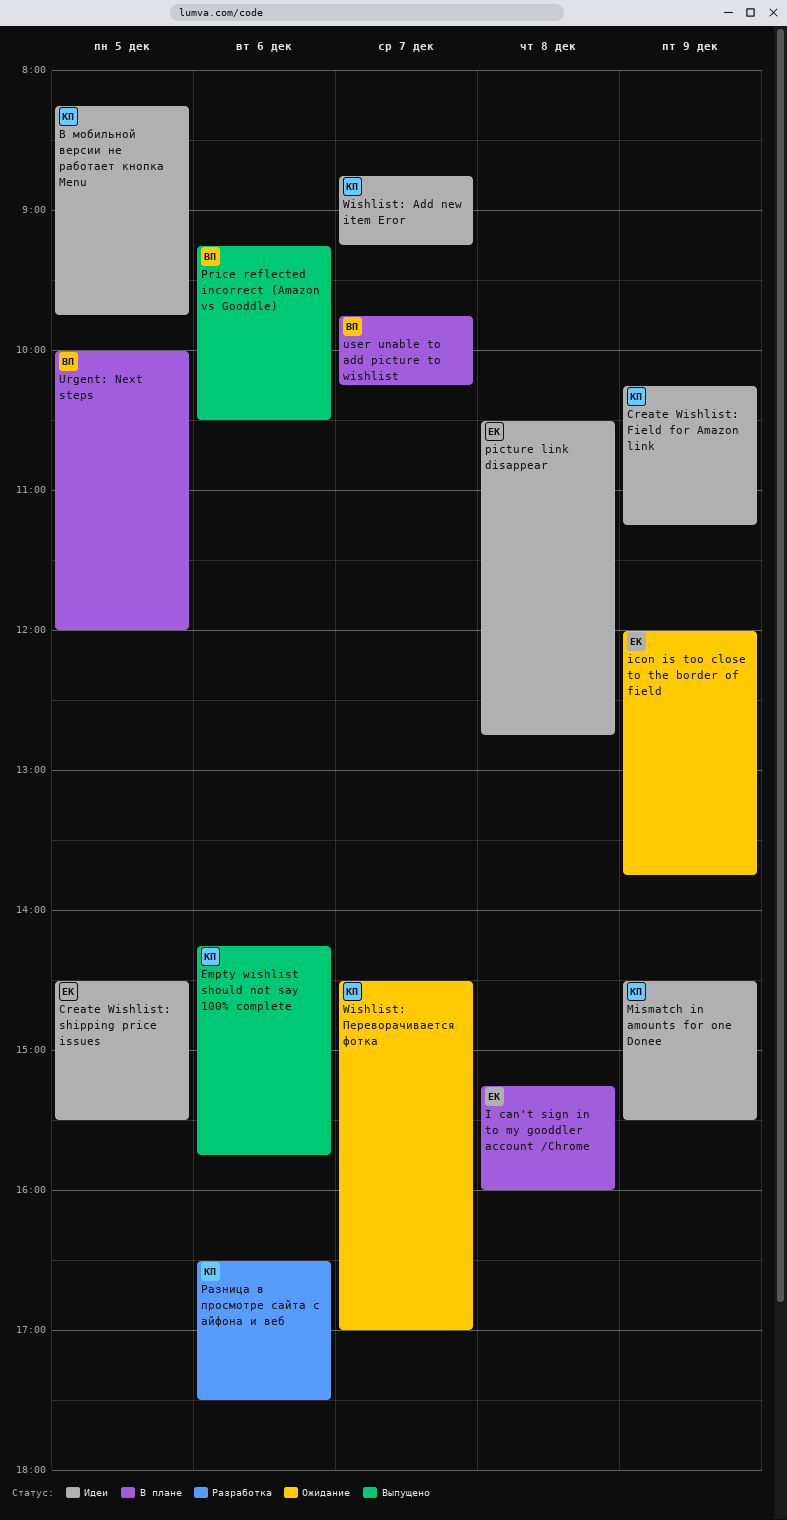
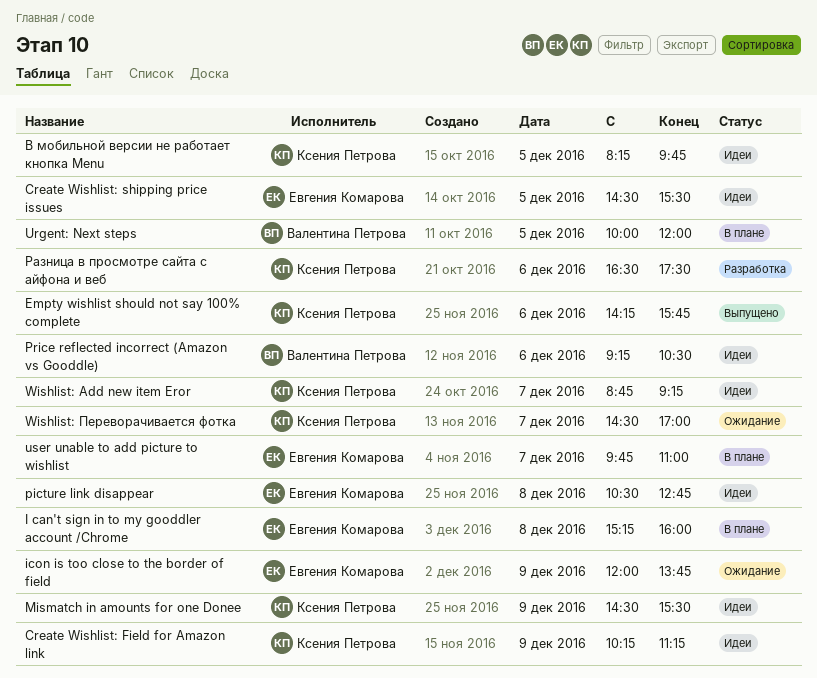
Price reflected incorrect (Amazon vs Gooddle), status: Выпущено -> Идеи
user unable to add picture to wishlist, owner: Валентина Петрова -> Евгения Комарова
user unable to add picture to wishlist, ends: 10:15 -> 11:00

